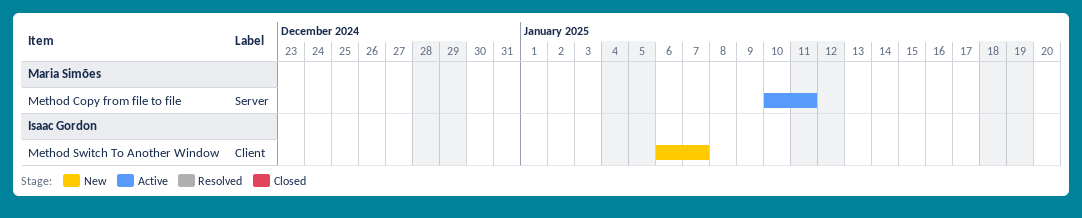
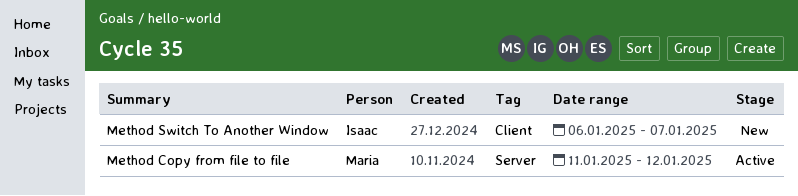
Method Copy from file to file, start: Jan 10 -> Jan 11
Method Copy from file to file, due: Jan 11 -> Jan 12

